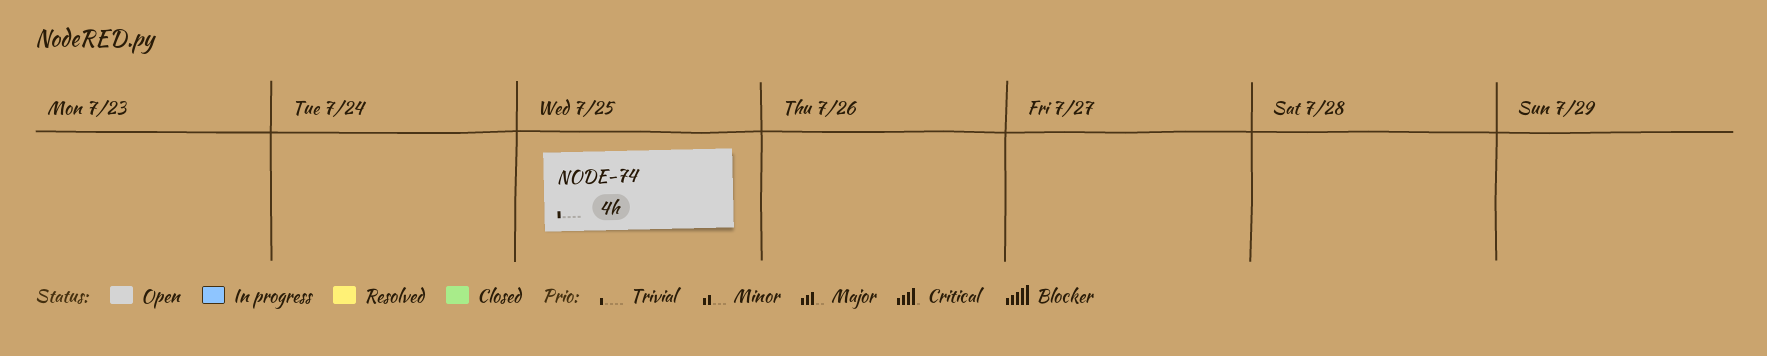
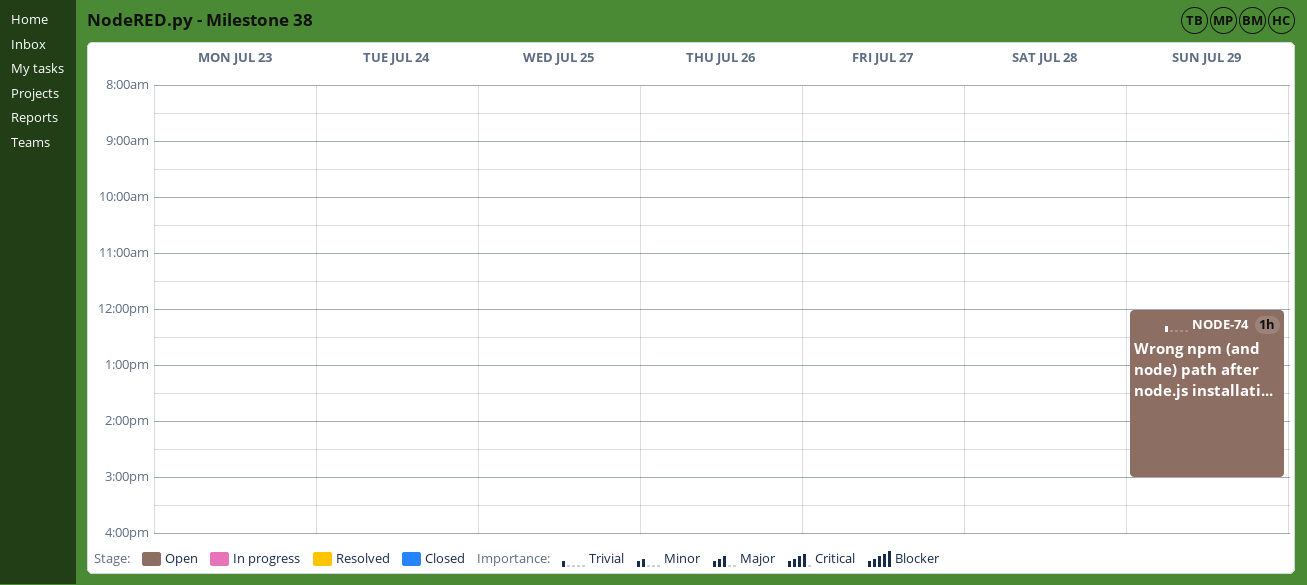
NODE-74, estimate: 4h -> 1h
NODE-74, day: Jul 25 -> Jul 29

